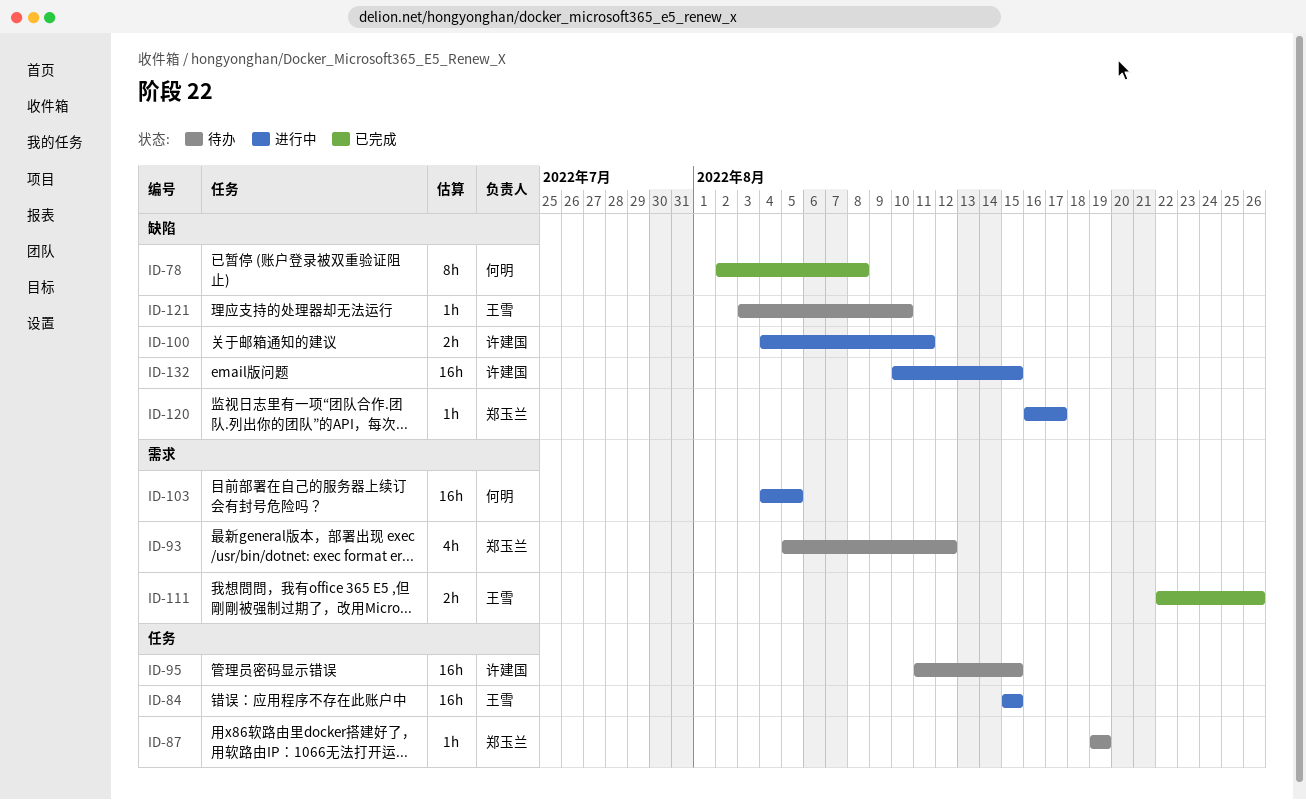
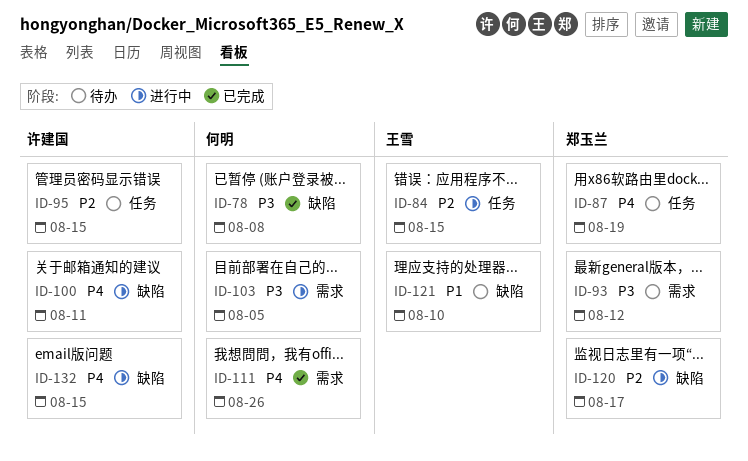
ID-111, owner: 王雪 -> 何明

